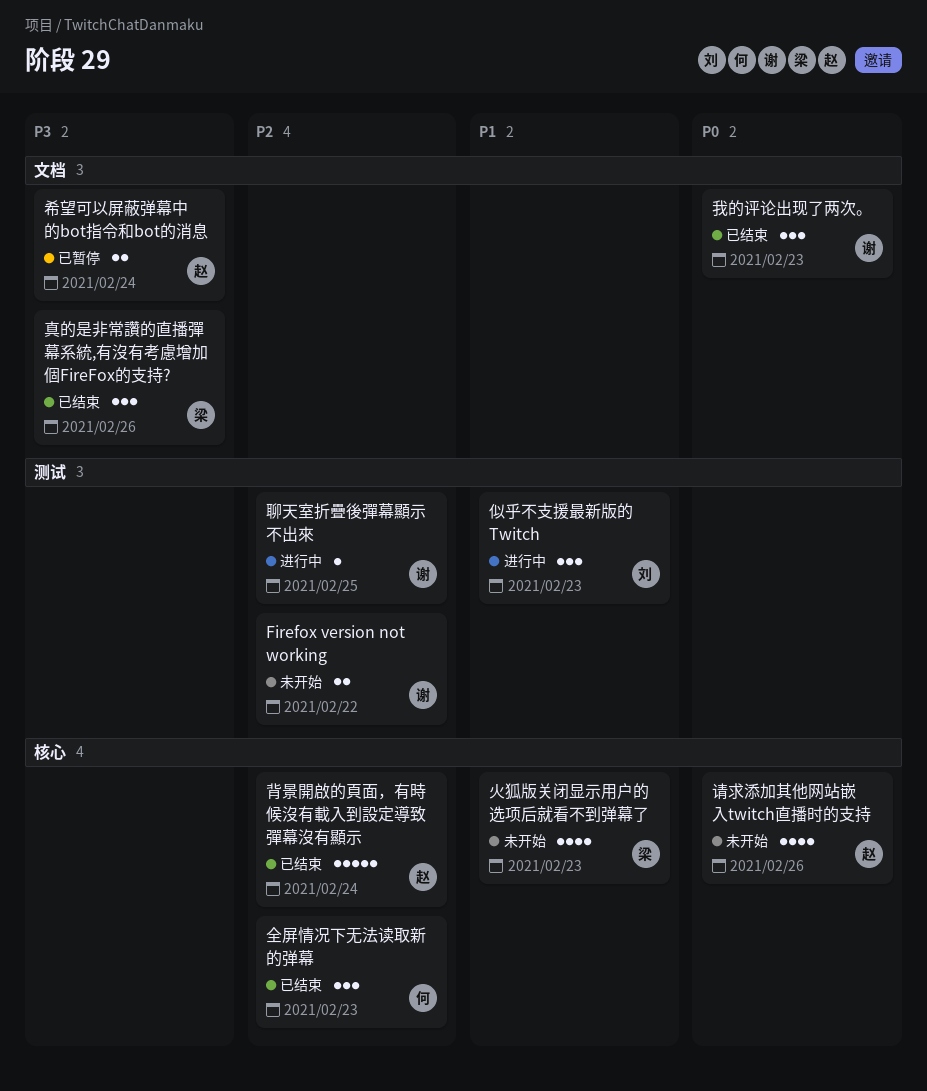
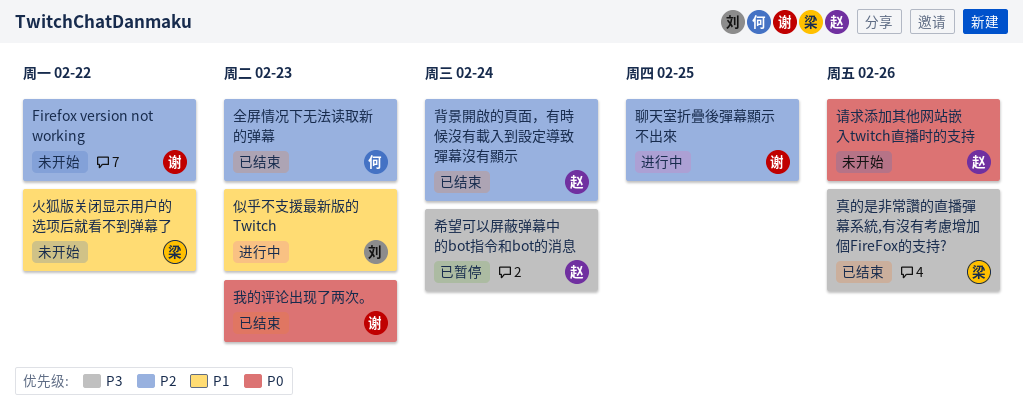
火狐版关闭显示用户的选项后就看不到弹幕了, due: Feb 23 -> Feb 22

